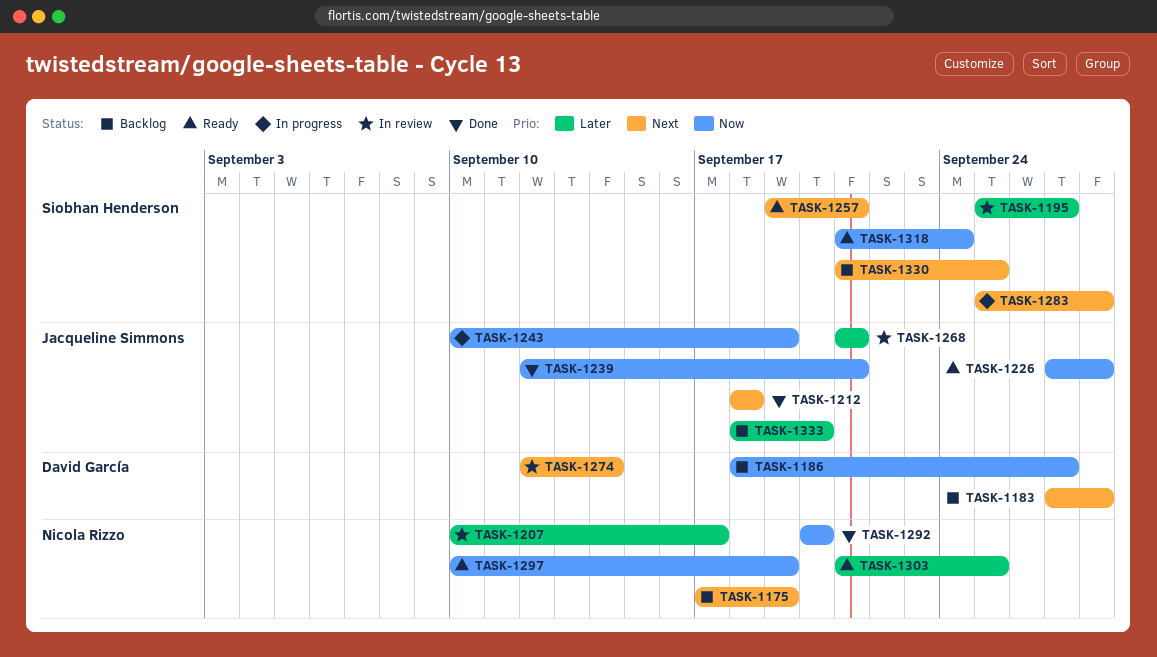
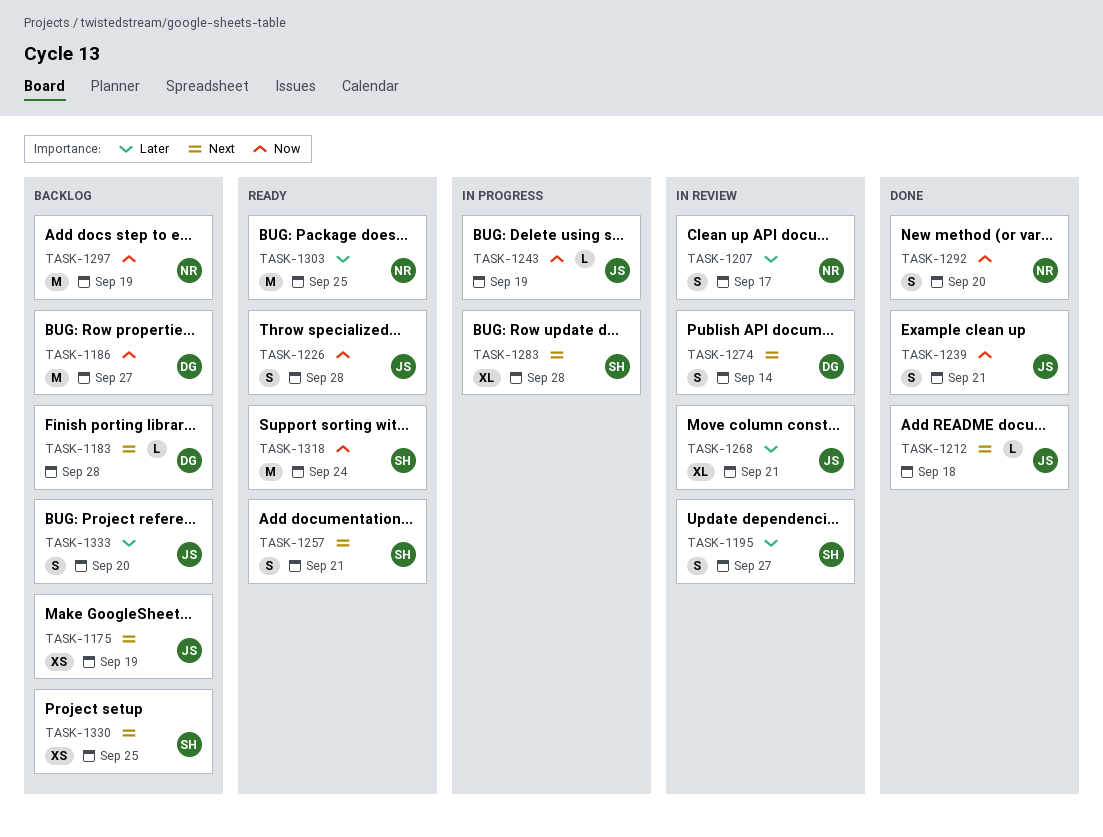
TASK-1175, owner: Nicola Rizzo -> Jacqueline Simmons
TASK-1297, status: Ready -> Backlog

